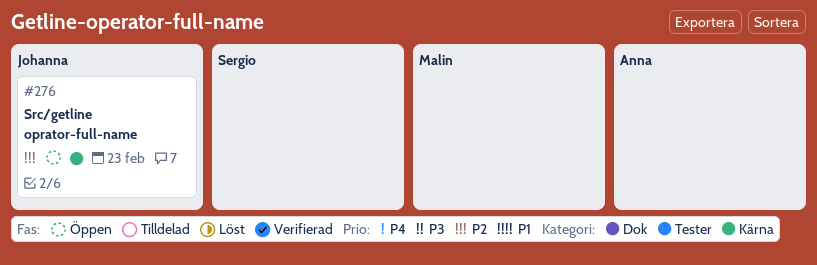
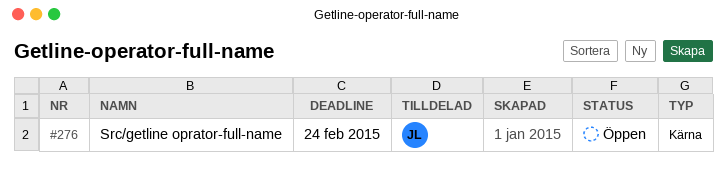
#276, due: Feb 23 -> Feb 24

